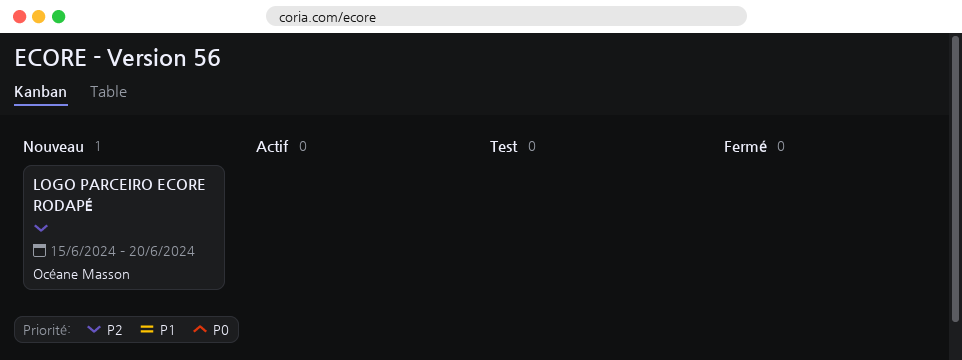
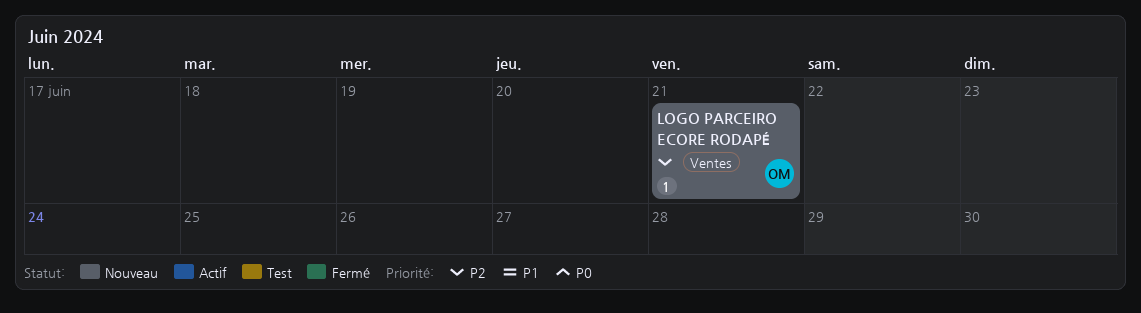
LOGO PARCEIRO ECORE RODAPÉ, due: Jun 20 -> Jun 21

